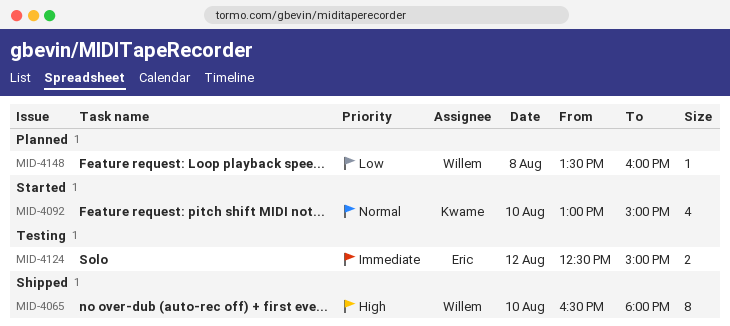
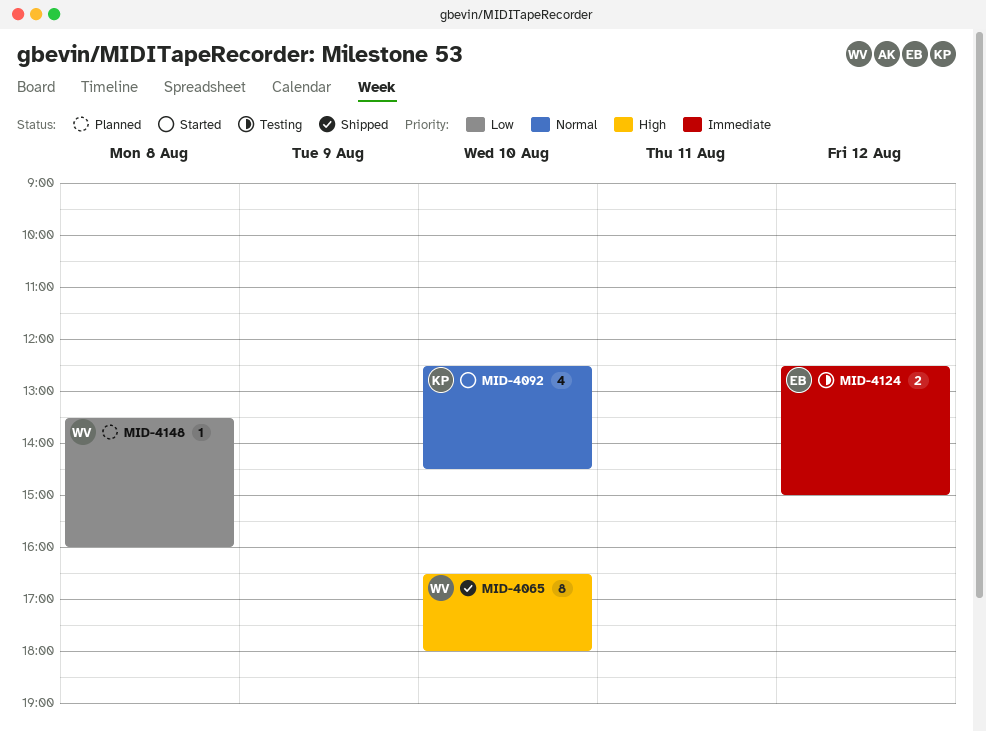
MID-4092, begins: 13:00 -> 12:30
MID-4092, ends: 15:00 -> 14:30

